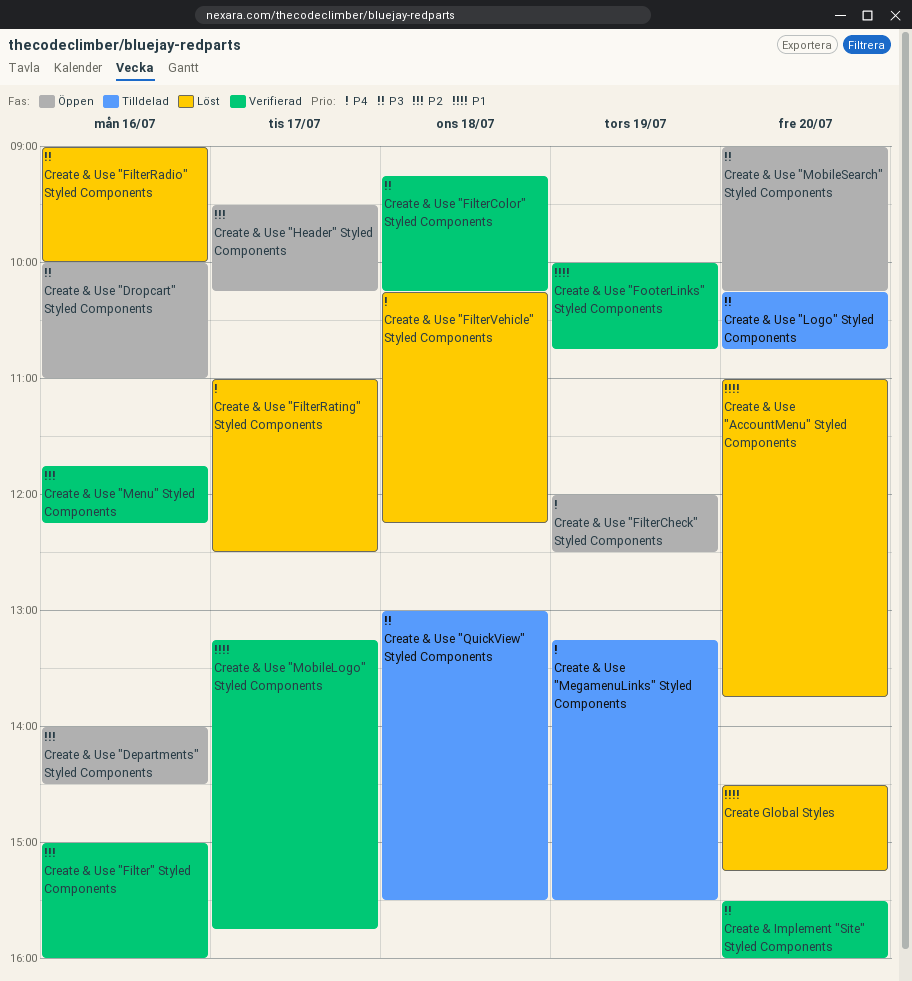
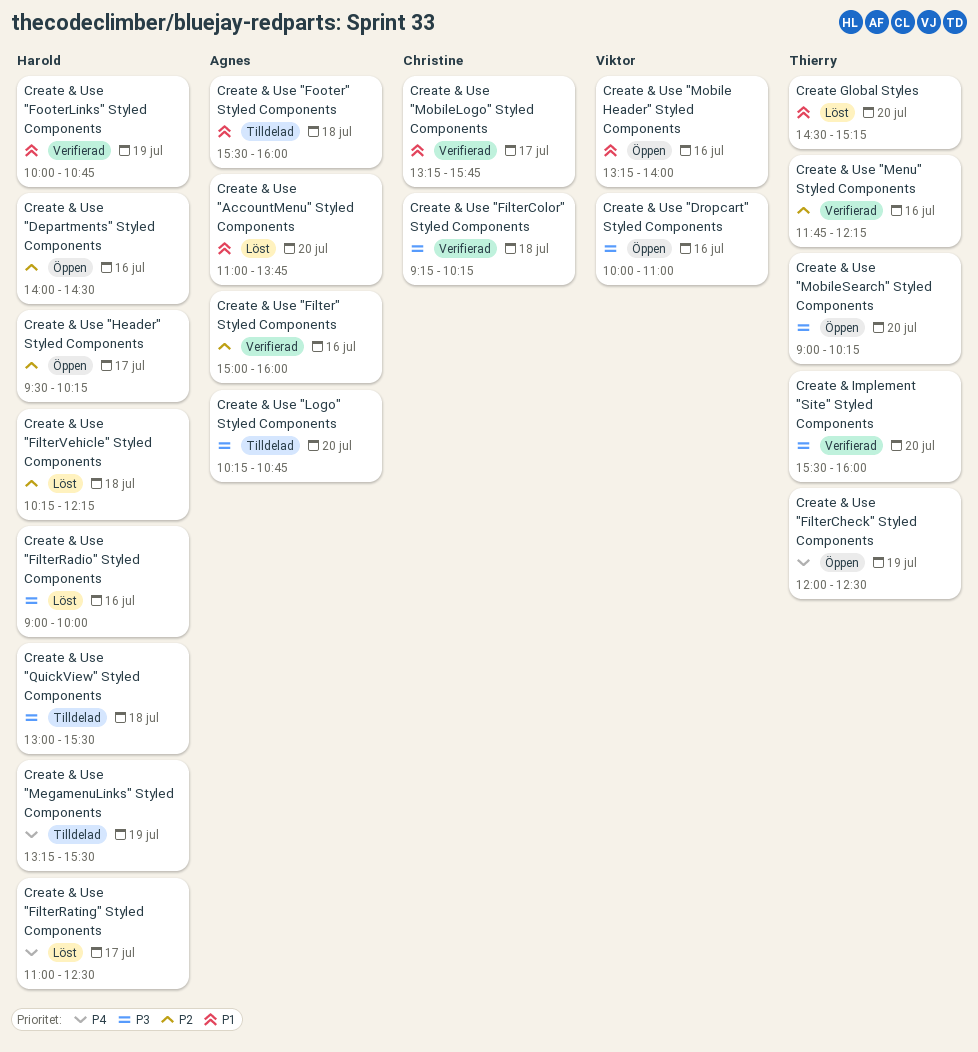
Create & Use "FilterVehicle" Styled Components, priority: P4 -> P2
Create & Use "Footer" Styled Components: none -> present
Create & Use "Mobile Header" Styled Components: none -> present

